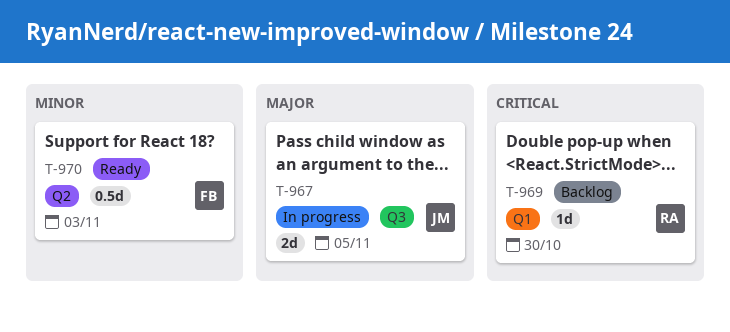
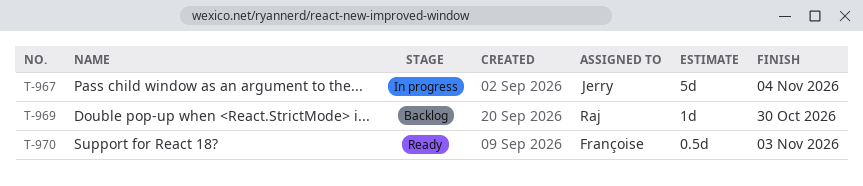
T-967, estimate: 2d -> 5d
T-967, due: Nov 5 -> Nov 4

